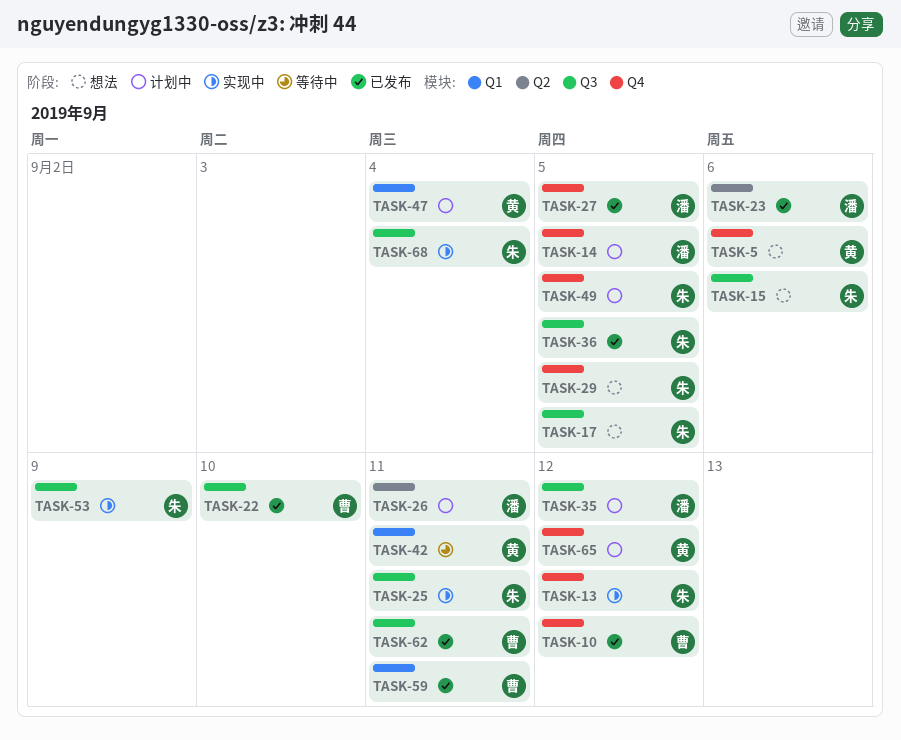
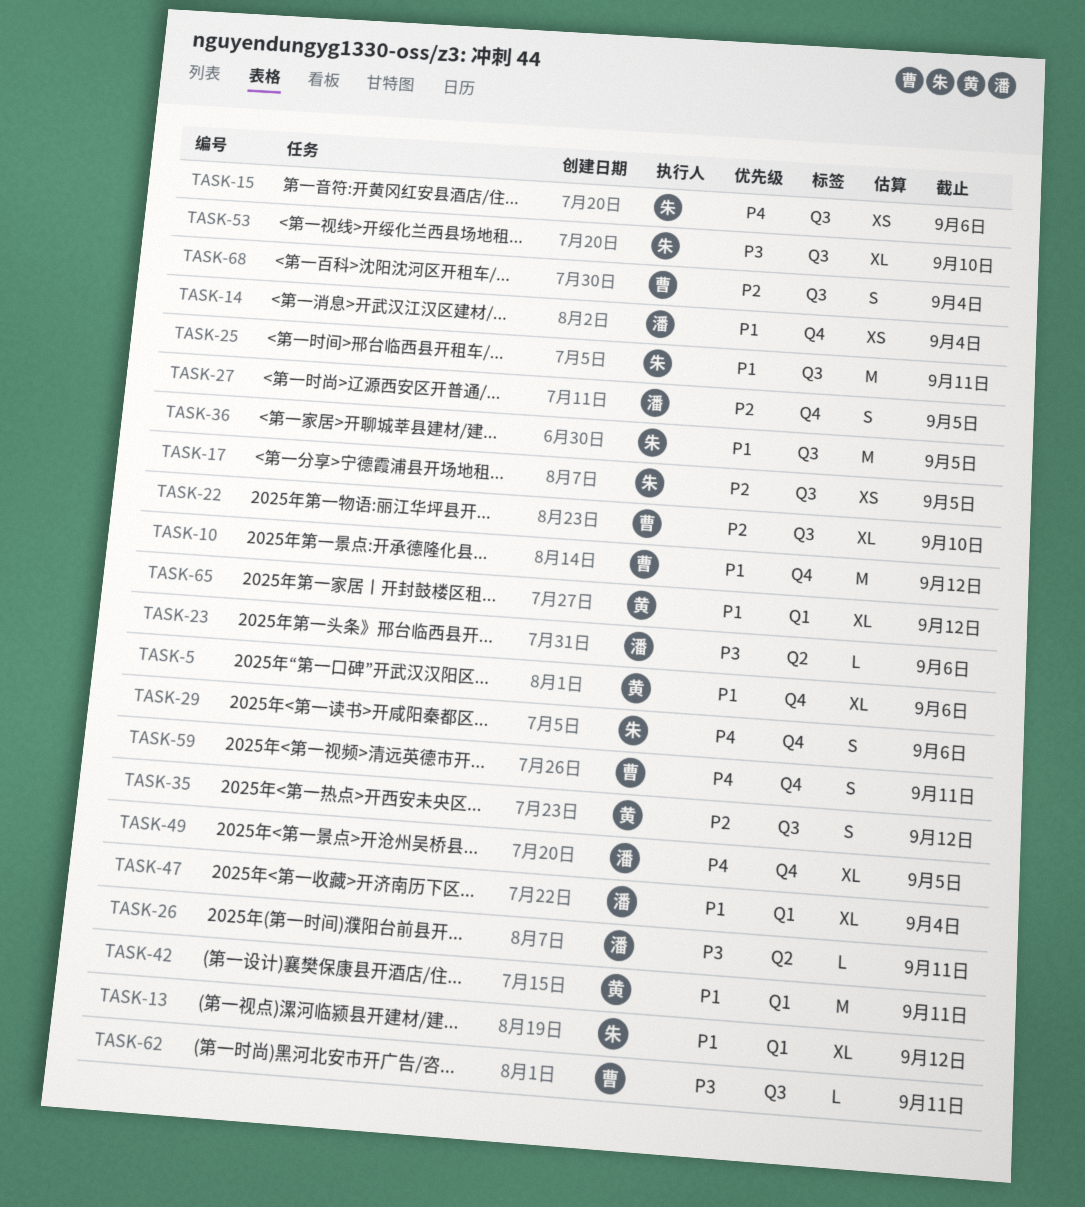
TASK-13, label: Q4 -> Q1
TASK-14, due: Sep 5 -> Sep 4
TASK-29, due: Sep 5 -> Sep 6
TASK-35, owner: 潘 -> 黄
TASK-47, owner: 黄 -> 潘
TASK-49, owner: 朱 -> 潘
TASK-53, due: Sep 9 -> Sep 10
TASK-59, label: Q1 -> Q4
TASK-65, label: Q4 -> Q1
TASK-68, owner: 朱 -> 曹

